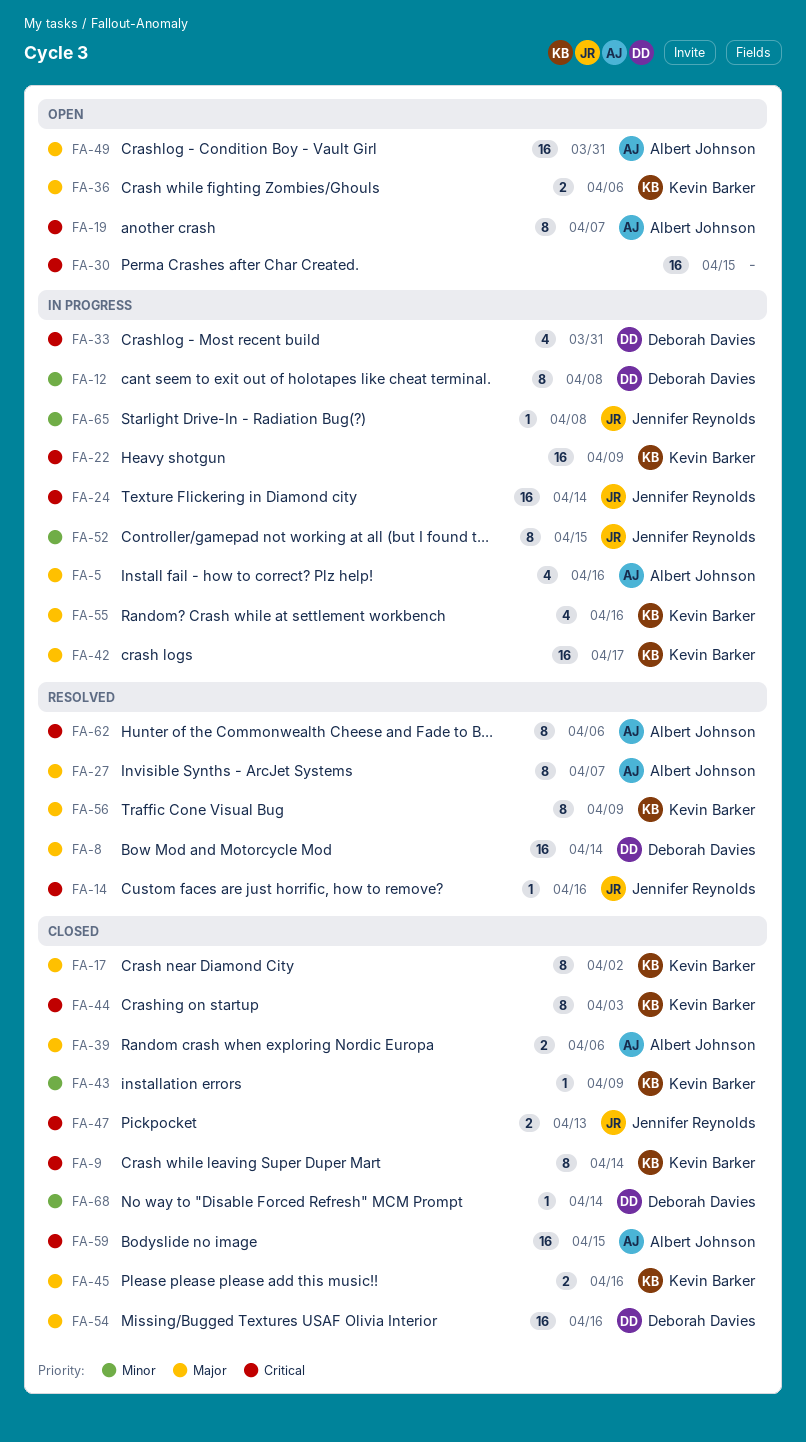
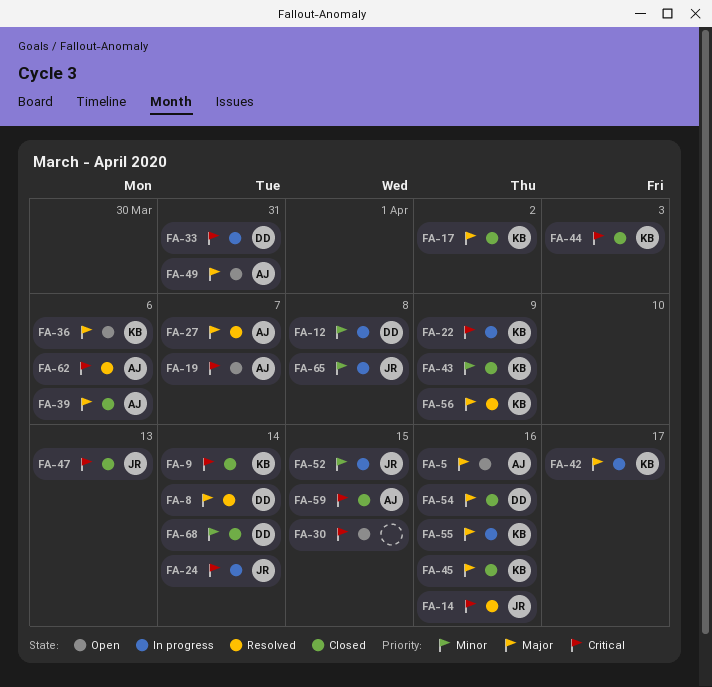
FA-5, status: In progress -> Open

